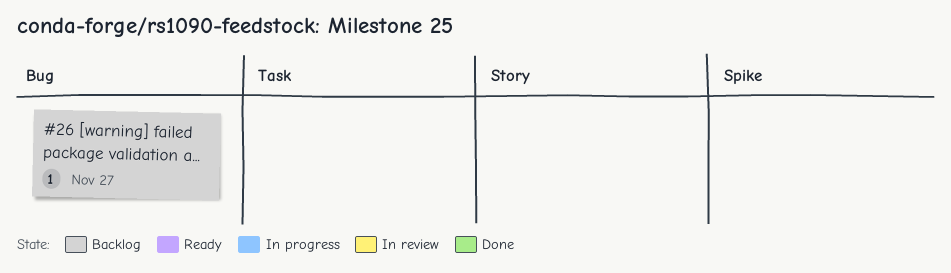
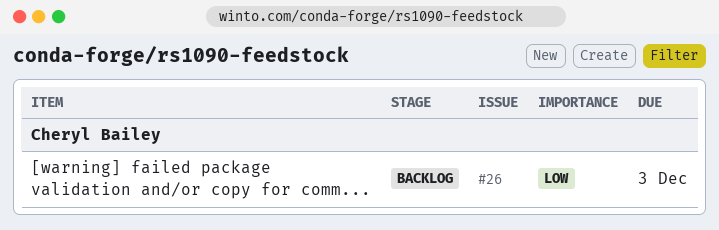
#26, due: Nov 27 -> Dec 3

